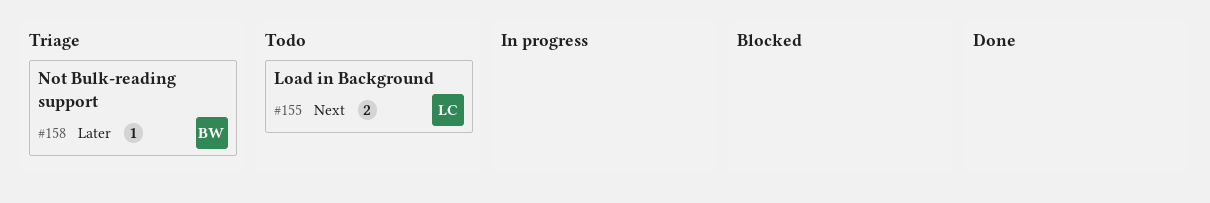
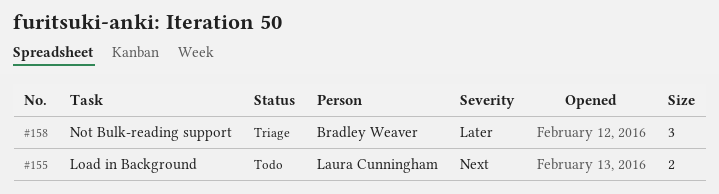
#158, estimate: 1 -> 3

